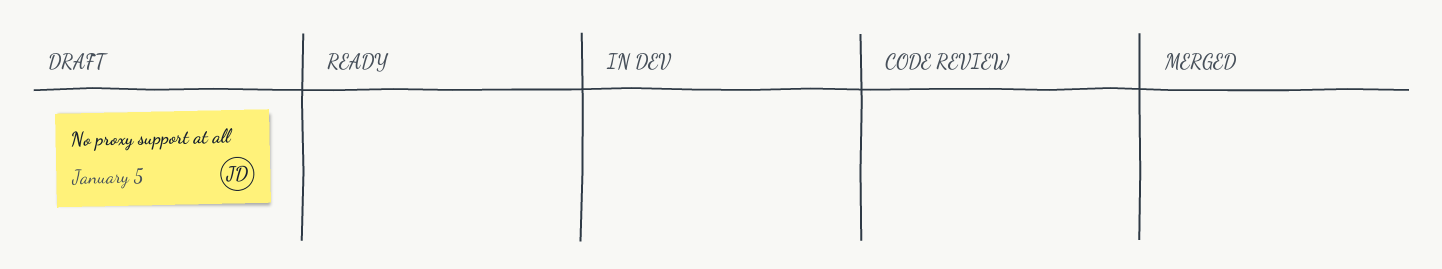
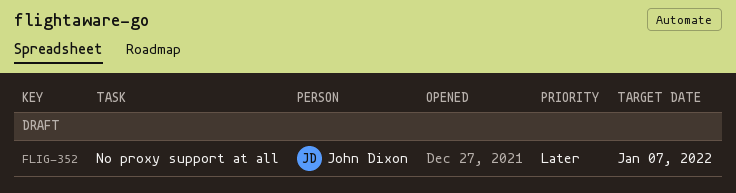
No proxy support at all, due: Jan 5 -> Jan 7

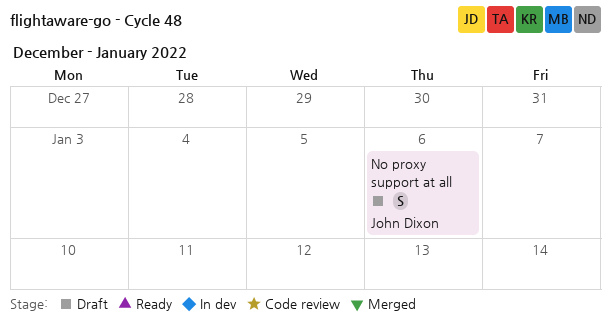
No proxy support at all, due: Jan 7 -> Jan 6

